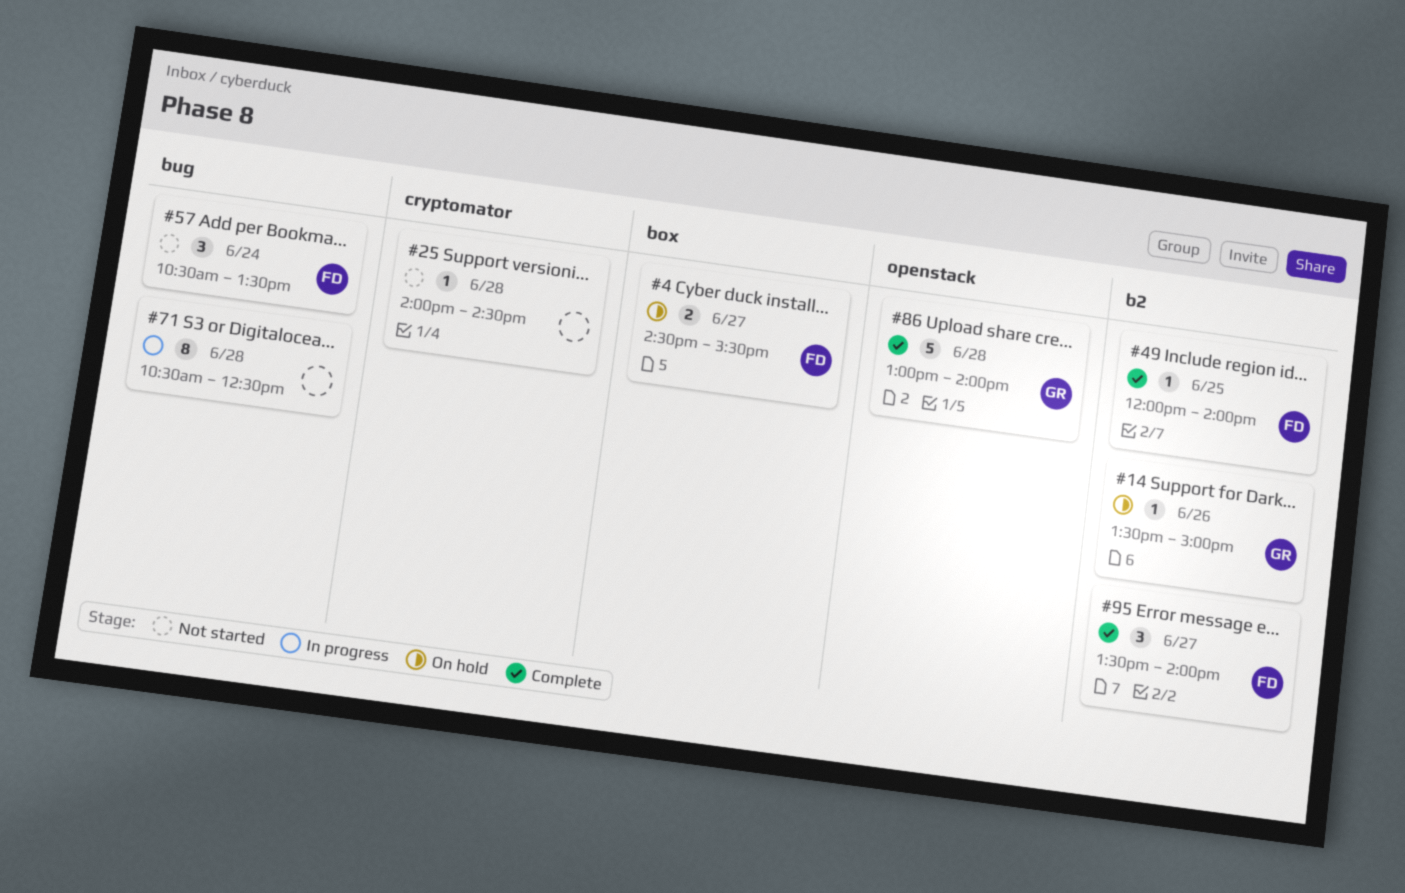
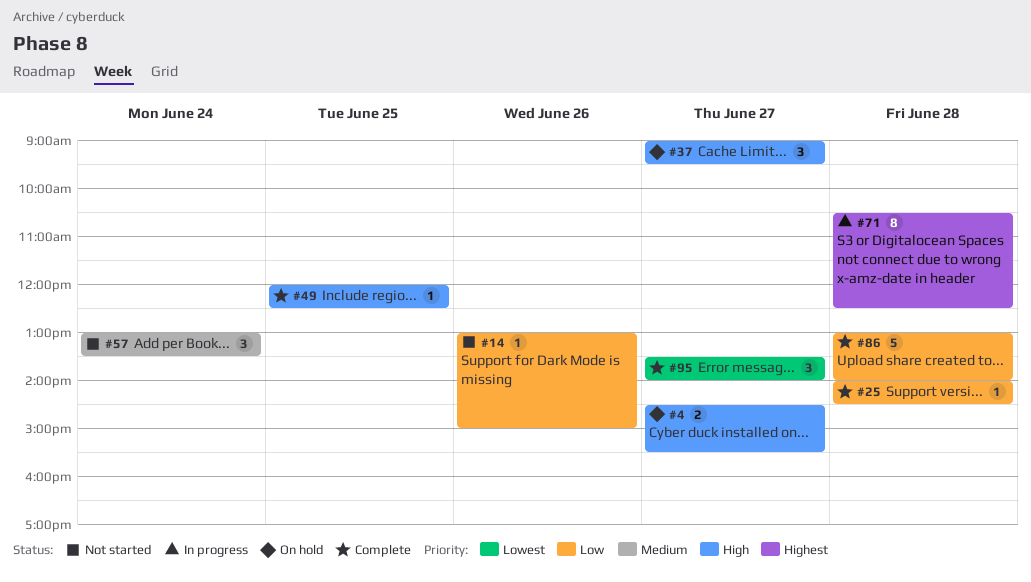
#14, status: On hold -> Not started
#14, begins: 13:30 -> 13:00
#25, status: Not started -> Complete
#37: none -> present
#49, ends: 14:00 -> 12:30
#57, begins: 10:30 -> 13:00

